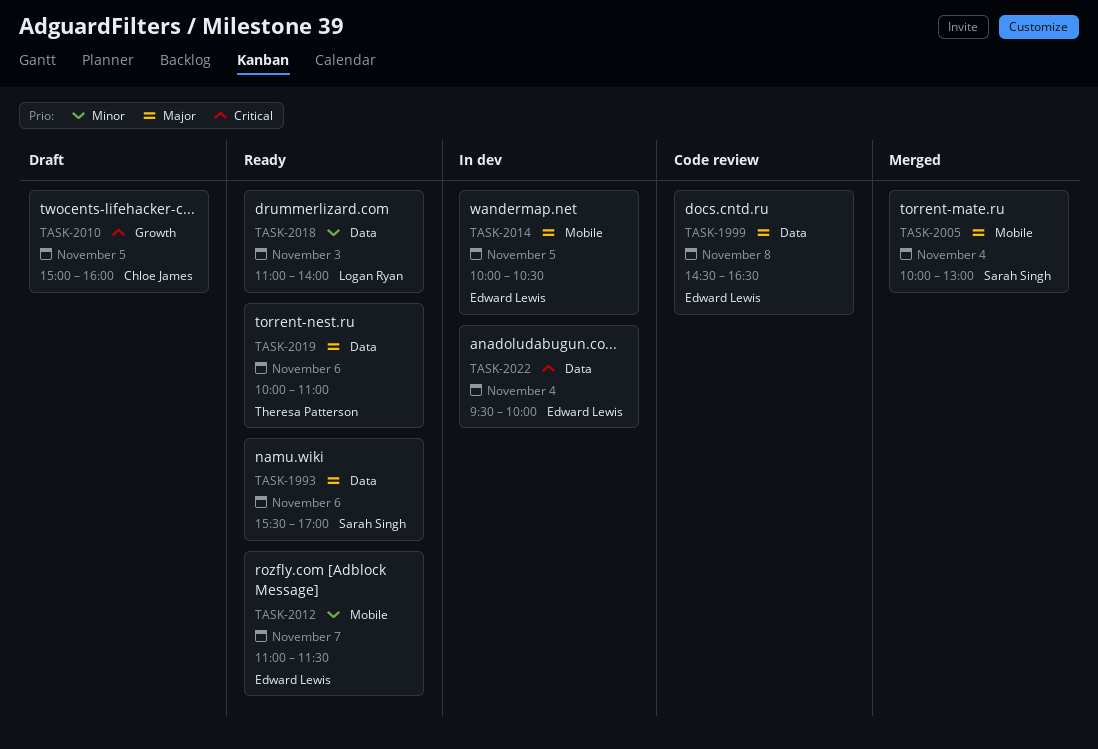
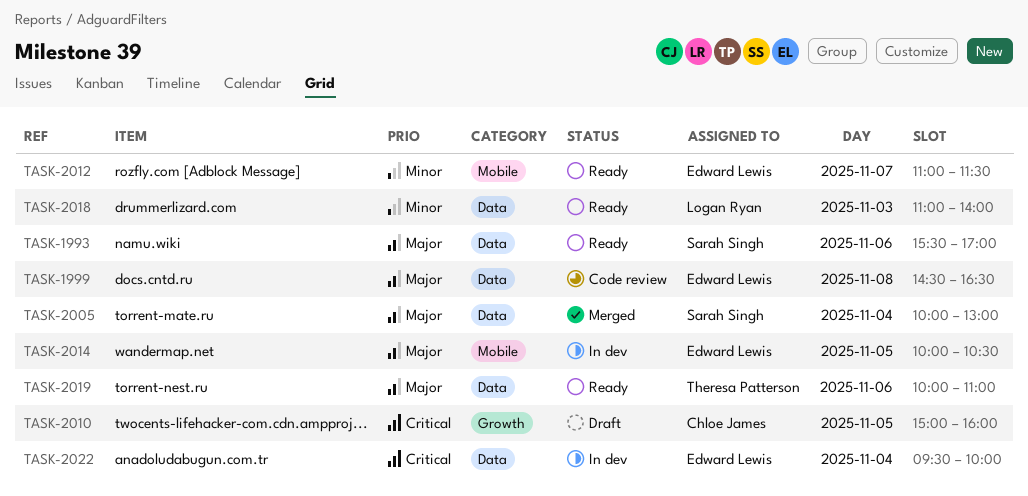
TASK-2005, label: Mobile -> Data

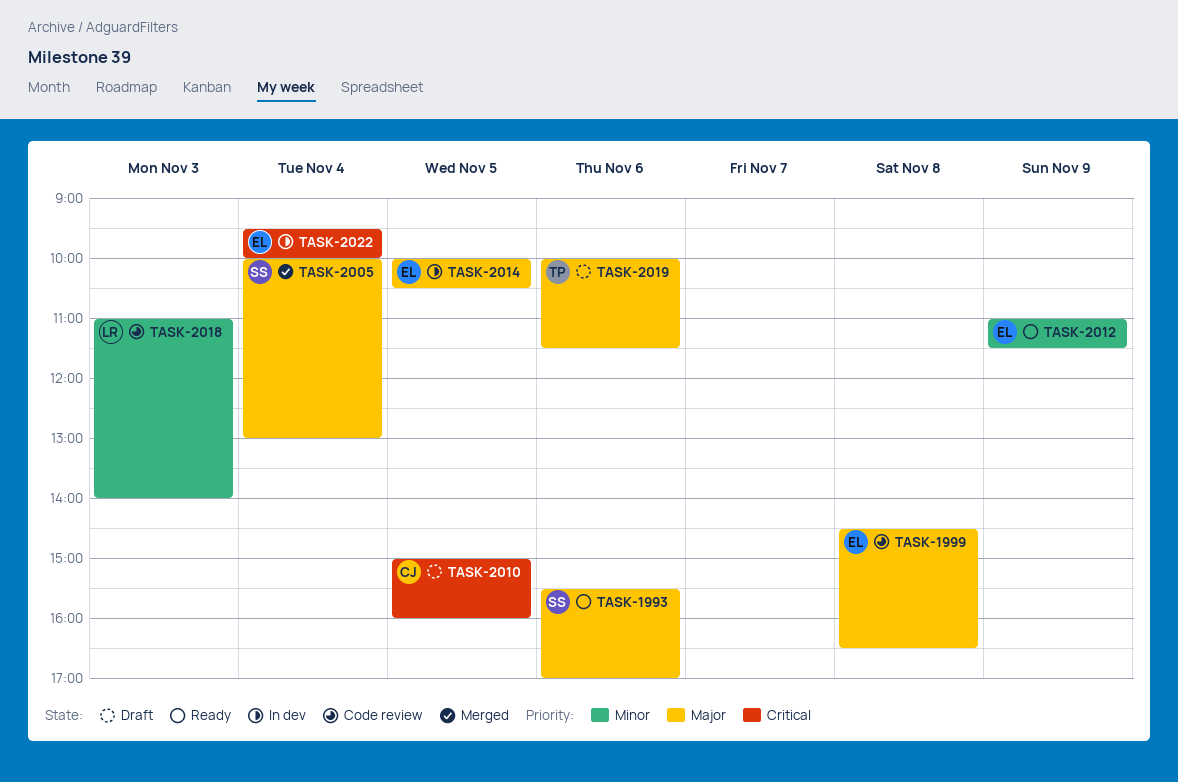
TASK-2012, day: Nov 7 -> Nov 9
TASK-2018, status: Ready -> Code review
TASK-2019, status: Ready -> Draft
TASK-2019, ends: 11:00 -> 11:30

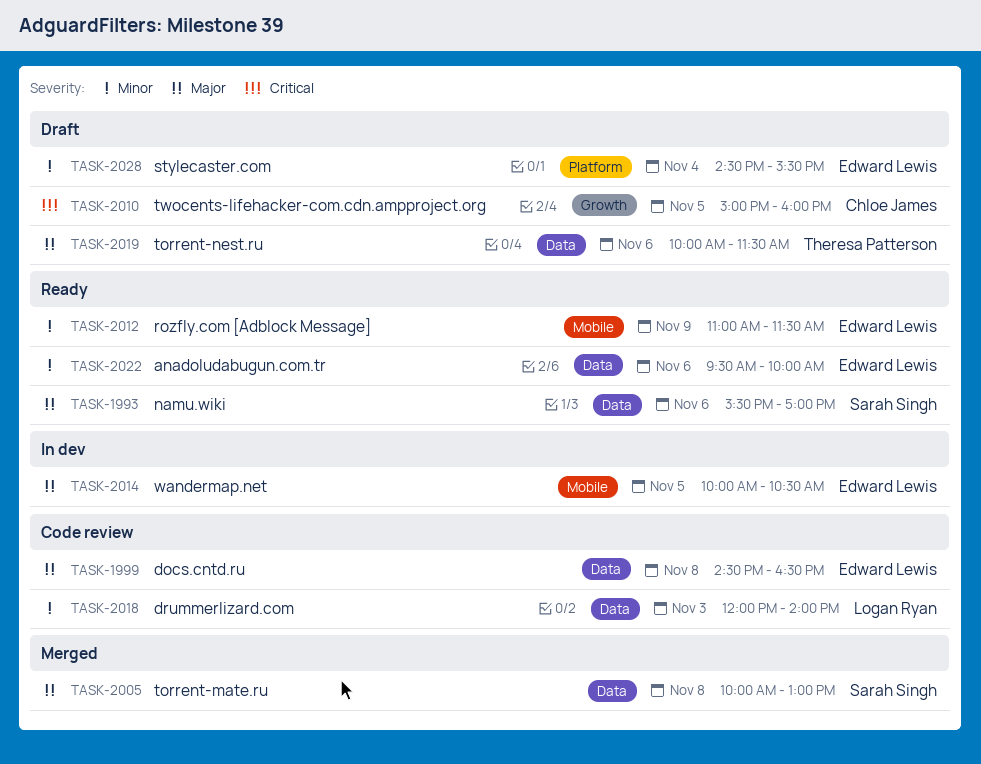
TASK-2005, day: Nov 4 -> Nov 8
TASK-2018, begins: 11:00 -> 12:00
TASK-2022, status: In dev -> Ready
TASK-2022, priority: Critical -> Minor
TASK-2022, day: Nov 4 -> Nov 6
TASK-2028: none -> present

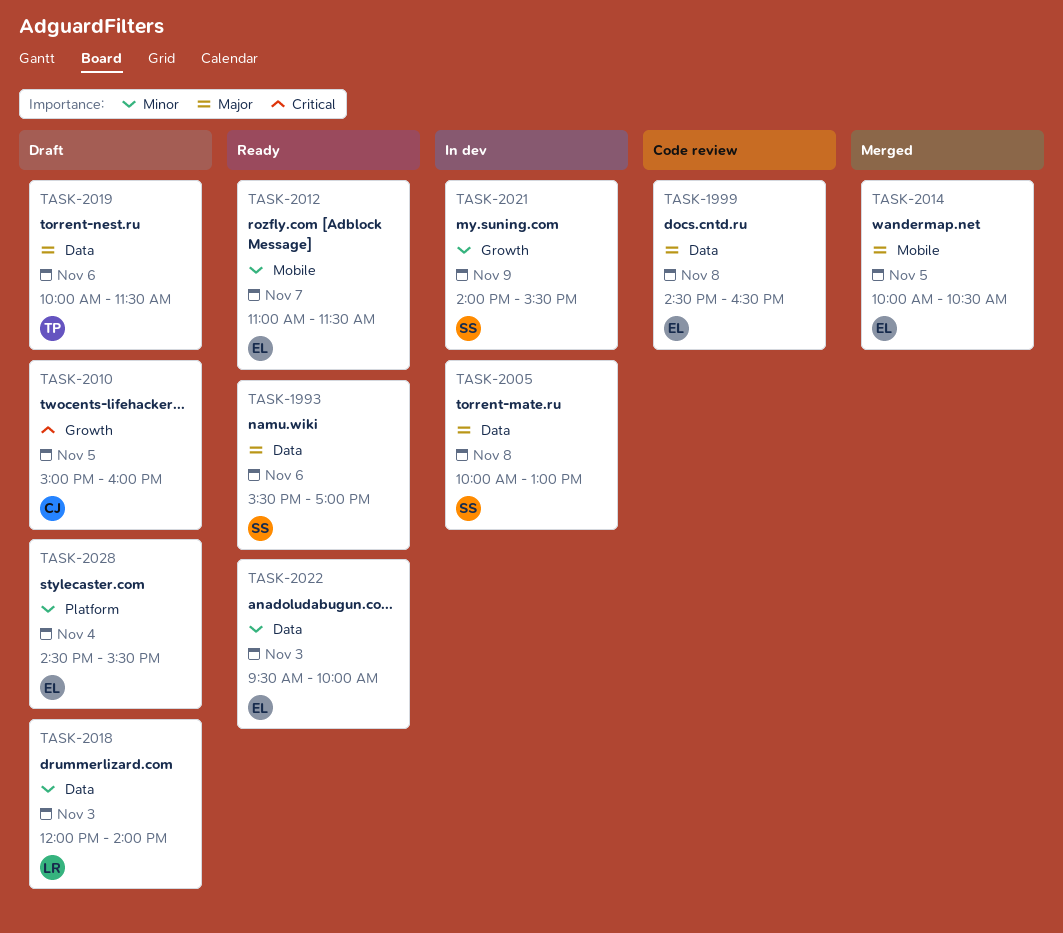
TASK-2005, status: Merged -> In dev
TASK-2012, day: Nov 9 -> Nov 7
TASK-2014, status: In dev -> Merged
TASK-2018, status: Code review -> Draft
TASK-2021: none -> present
TASK-2022, day: Nov 6 -> Nov 3

